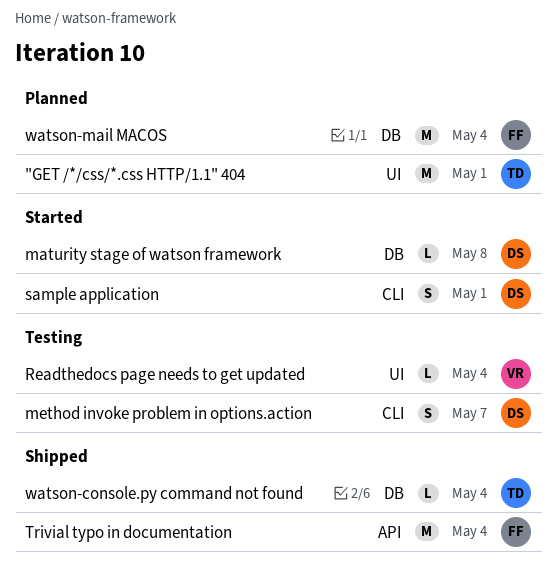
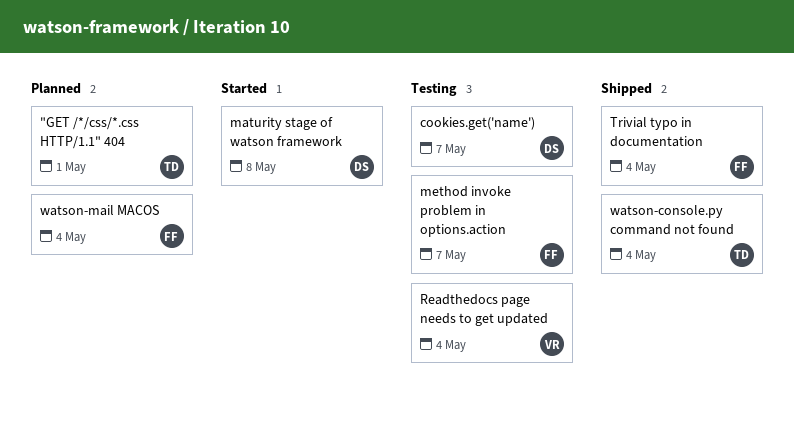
cookies.get('name'): none -> present
method invoke problem in options.action, owner: DS -> FF
sample application: present -> none

